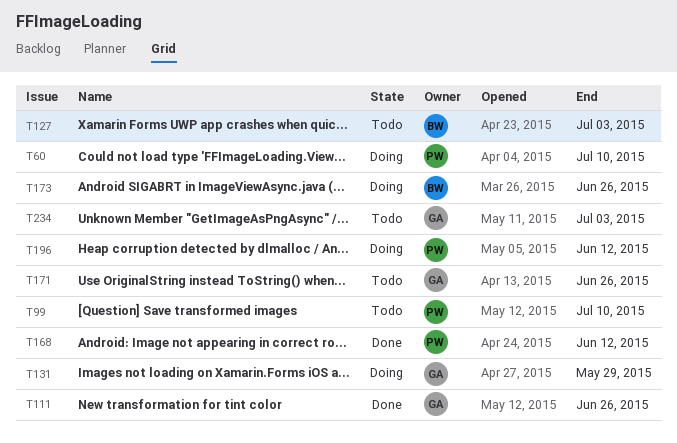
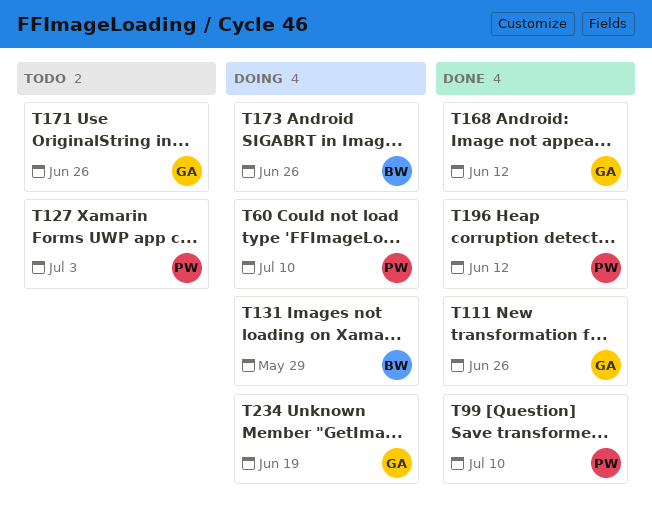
T99, status: Todo -> Done
T127, owner: BW -> PW
T131, owner: GA -> BW
T168, owner: PW -> GA
T196, status: Doing -> Done
T234, status: Todo -> Doing
T234, due: Jul 3 -> Jun 19

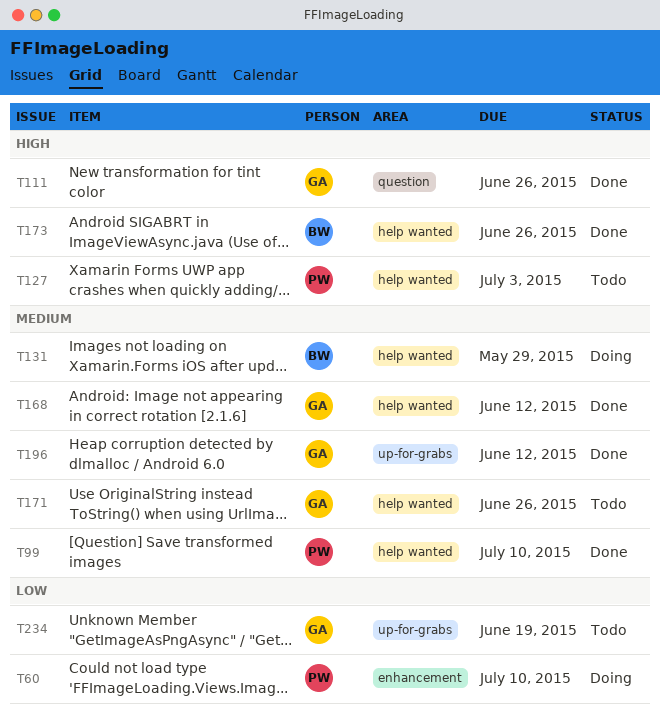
T173, status: Doing -> Done
T196, owner: PW -> GA
T234, status: Doing -> Todo

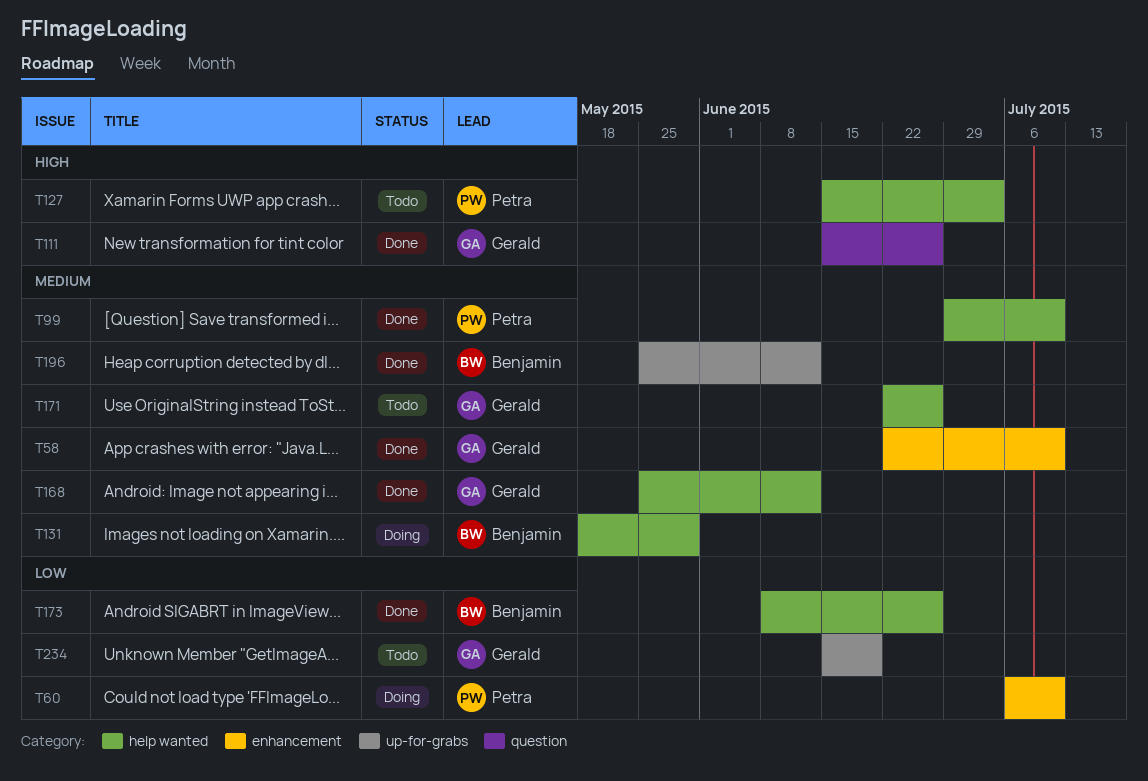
T58: none -> present
T173, priority: High -> Low
T196, owner: Gerald -> Benjamin

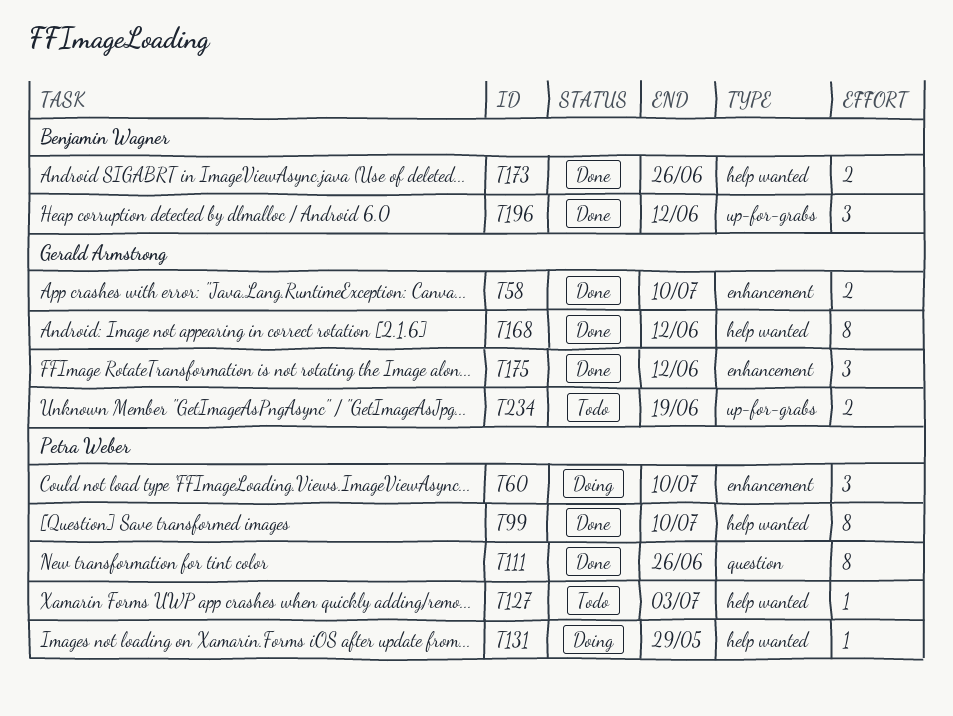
T111, owner: Gerald Armstrong -> Petra Weber
T131, owner: Benjamin Wagner -> Petra Weber
T171: present -> none
T175: none -> present

